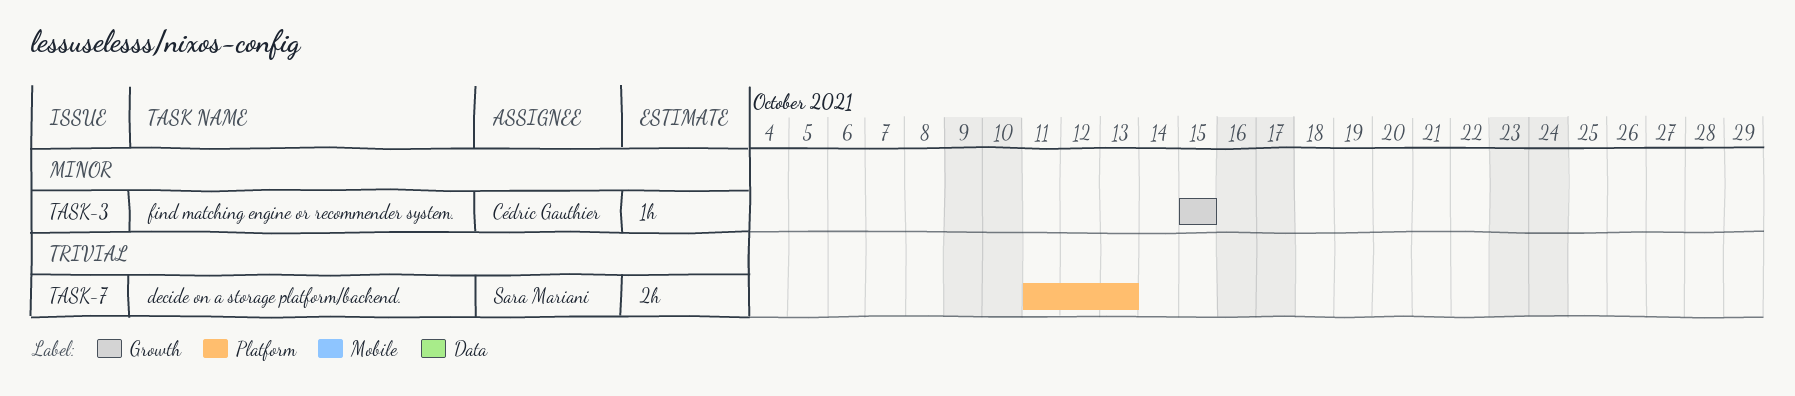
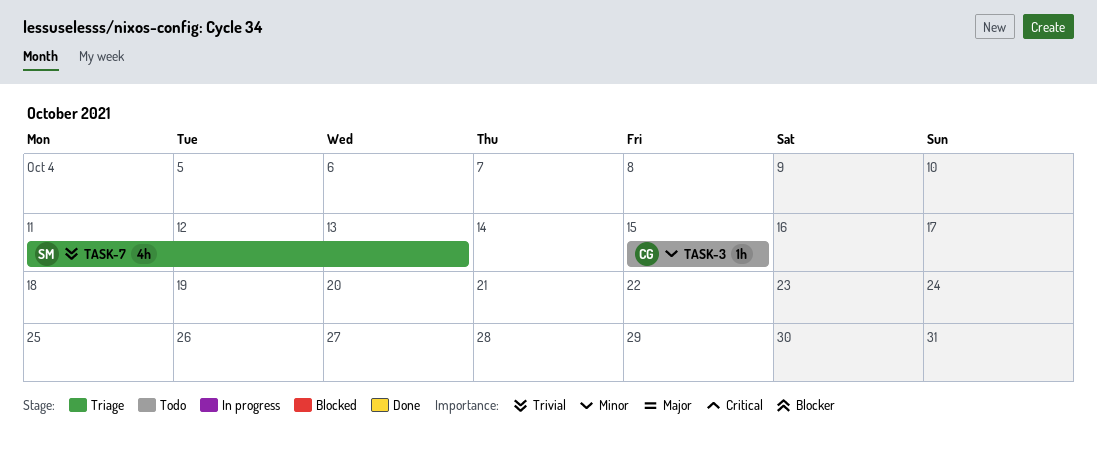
TASK-7, estimate: 2h -> 4h

